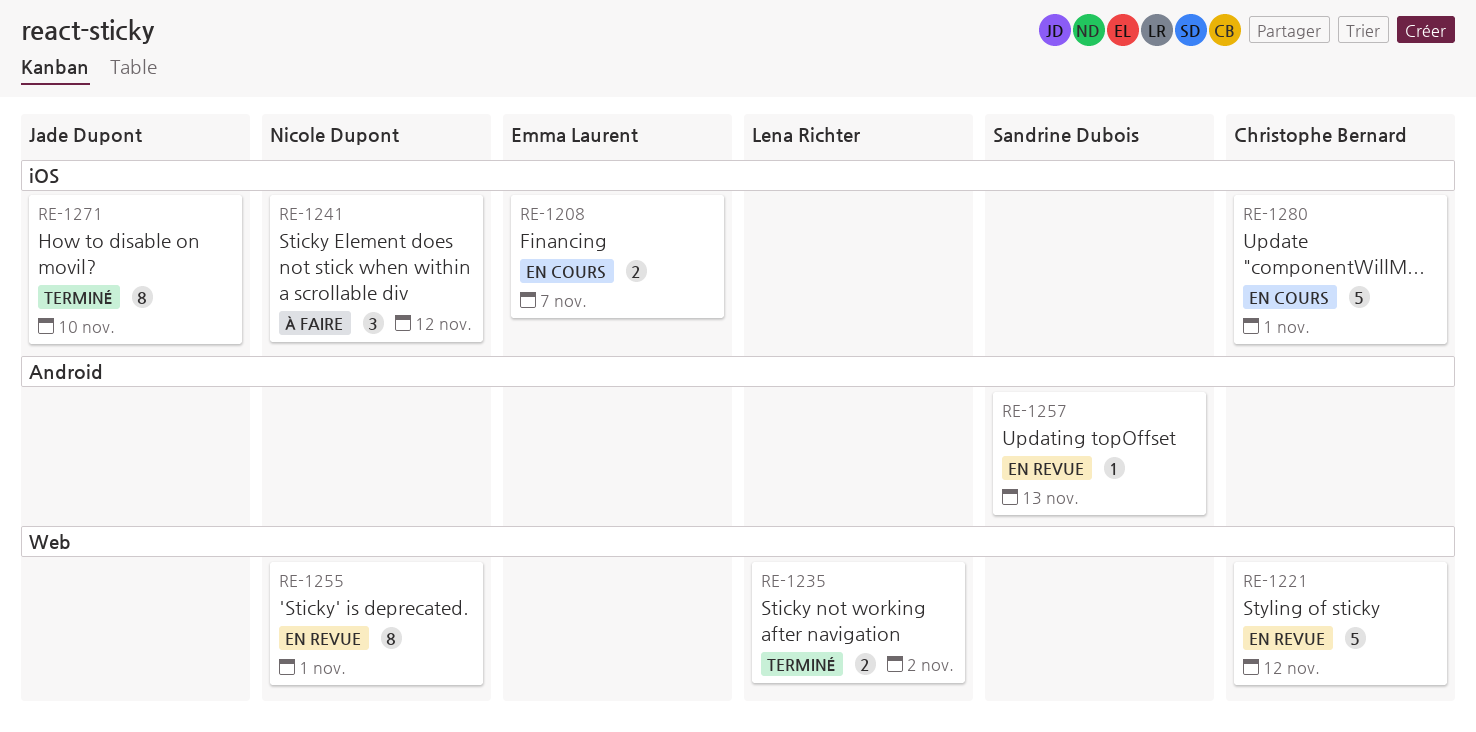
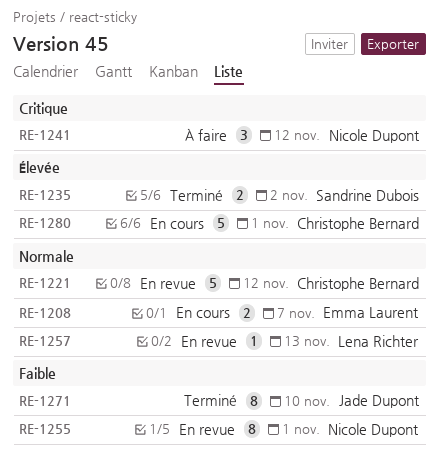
RE-1235, owner: Lena Richter -> Sandrine Dubois
RE-1257, owner: Sandrine Dubois -> Lena Richter

